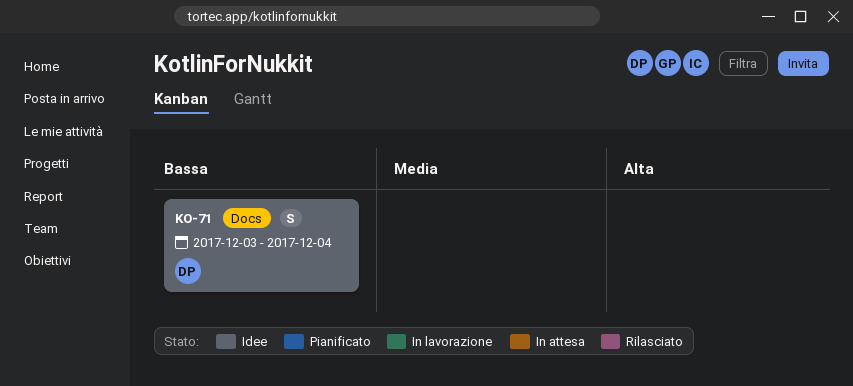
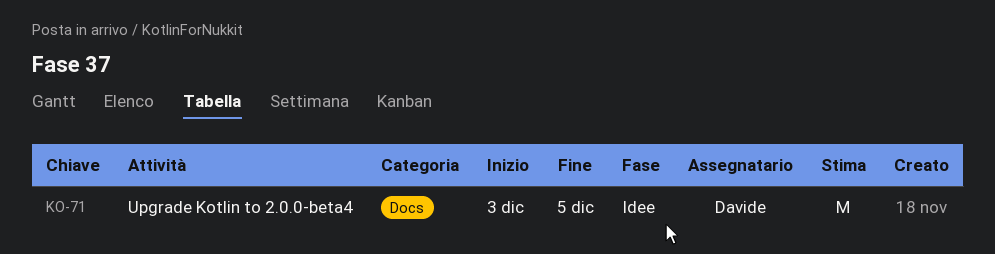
KO-71, estimate: S -> M
KO-71, due: Dec 4 -> Dec 5

